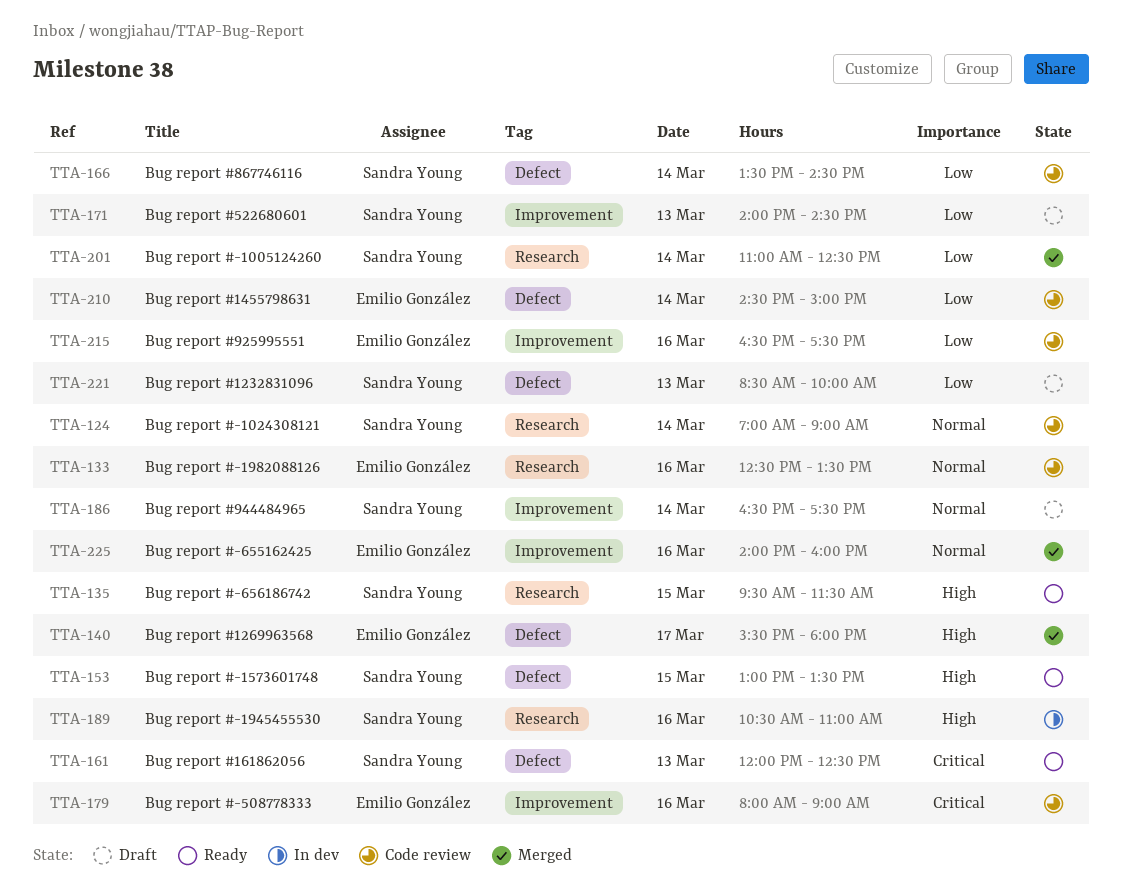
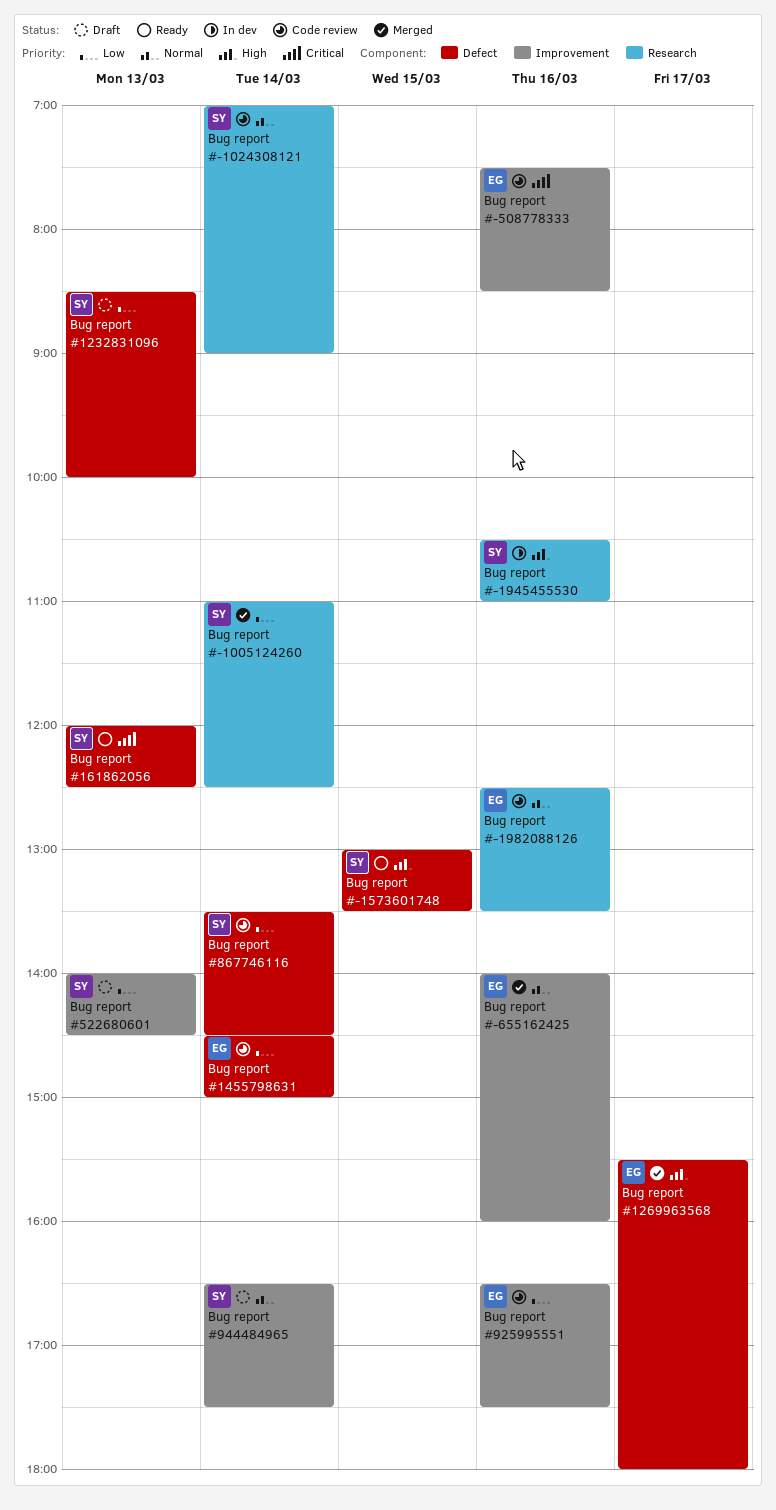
Bug report #-508778333, begins: 08:00 -> 07:30
Bug report #-508778333, ends: 09:00 -> 08:30
Bug report #-656186742: present -> none

